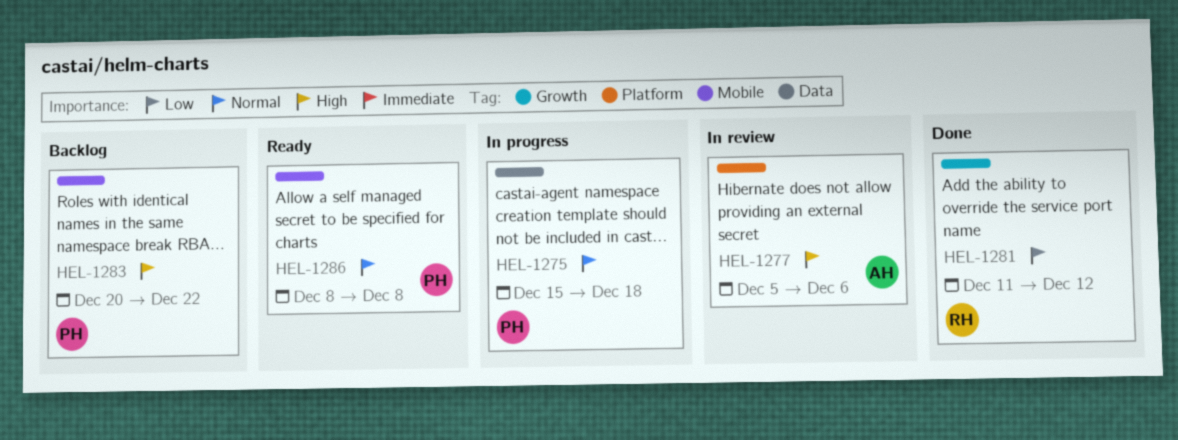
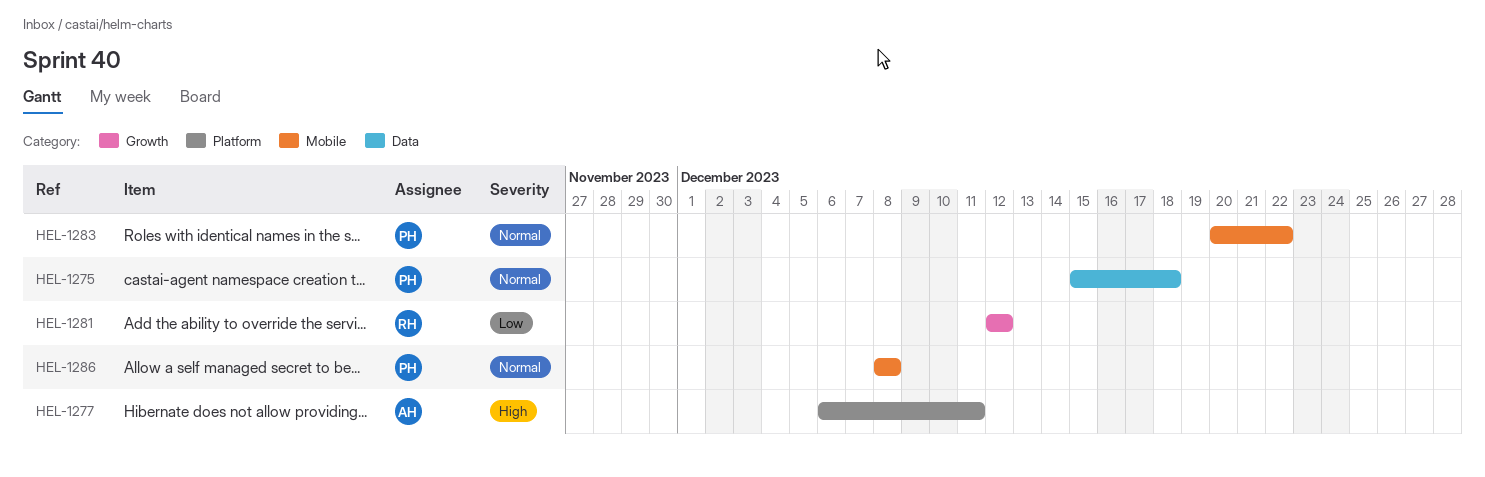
HEL-1277, start: Dec 5 -> Dec 6
HEL-1277, due: Dec 6 -> Dec 11
HEL-1281, start: Dec 11 -> Dec 12
HEL-1283, priority: High -> Normal

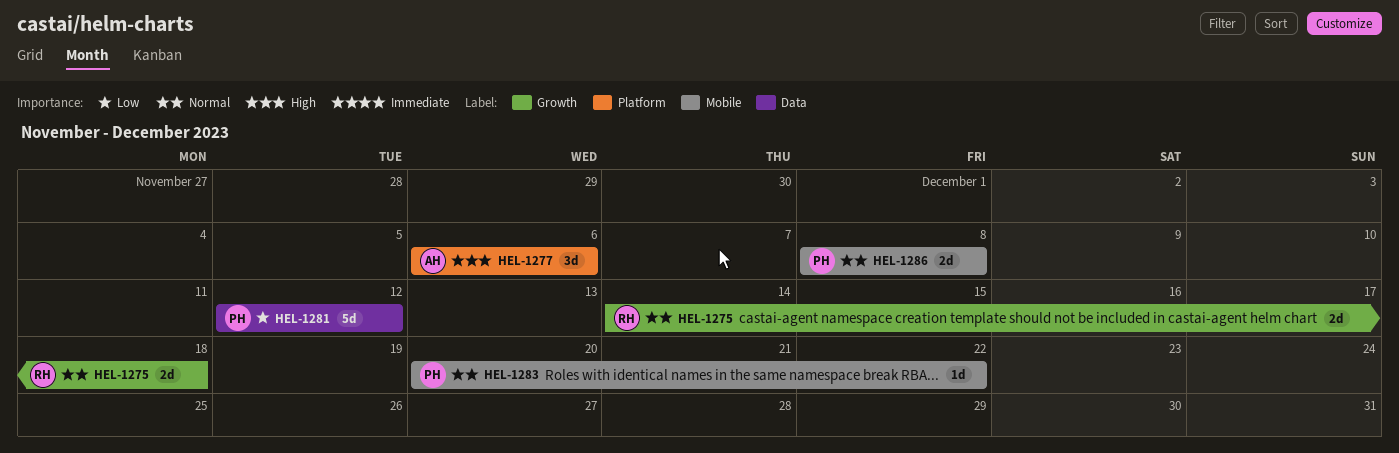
HEL-1275, owner: PH -> RH
HEL-1275, label: Data -> Growth
HEL-1275, start: Dec 15 -> Dec 14
HEL-1277, due: Dec 11 -> Dec 6
HEL-1281, owner: RH -> PH
HEL-1281, label: Growth -> Data

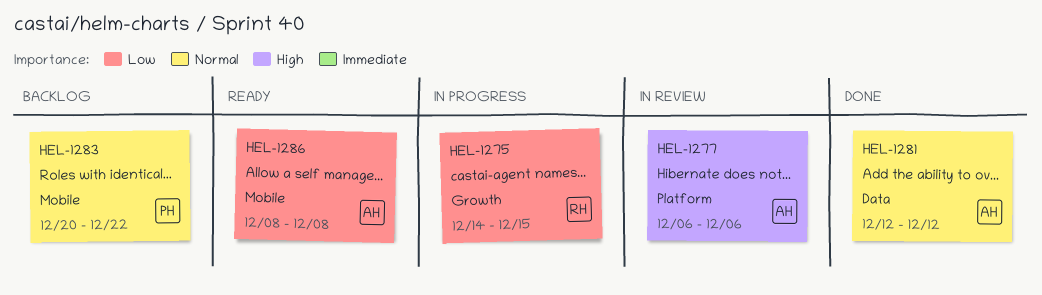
HEL-1275, priority: Normal -> Low
HEL-1275, due: Dec 18 -> Dec 15
HEL-1281, owner: PH -> AH
HEL-1281, priority: Low -> Normal
HEL-1286, owner: PH -> AH
HEL-1286, priority: Normal -> Low

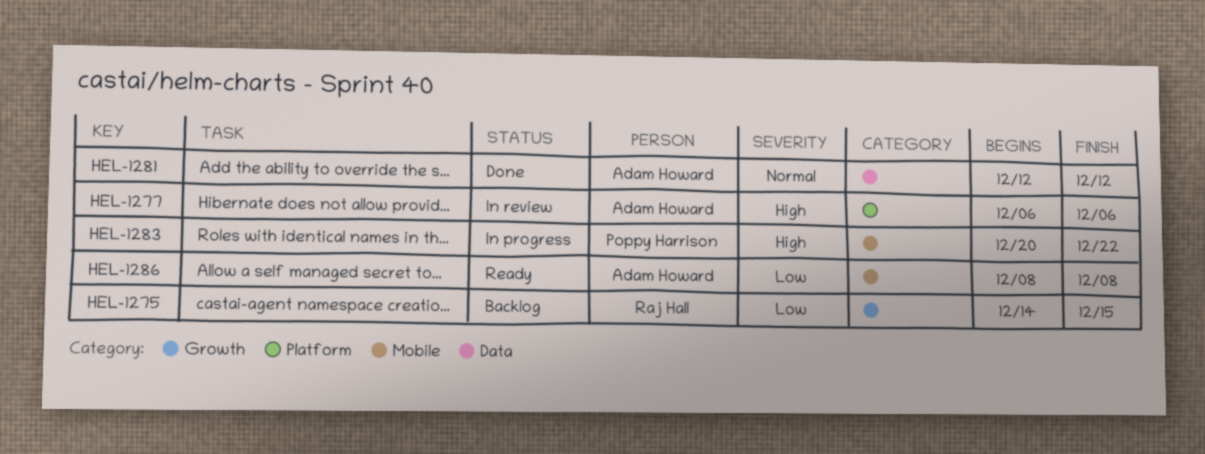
HEL-1275, status: In progress -> Backlog
HEL-1283, status: Backlog -> In progress
HEL-1283, priority: Normal -> High

